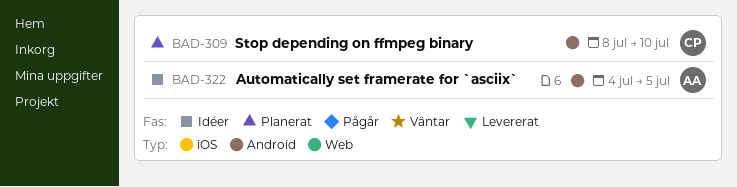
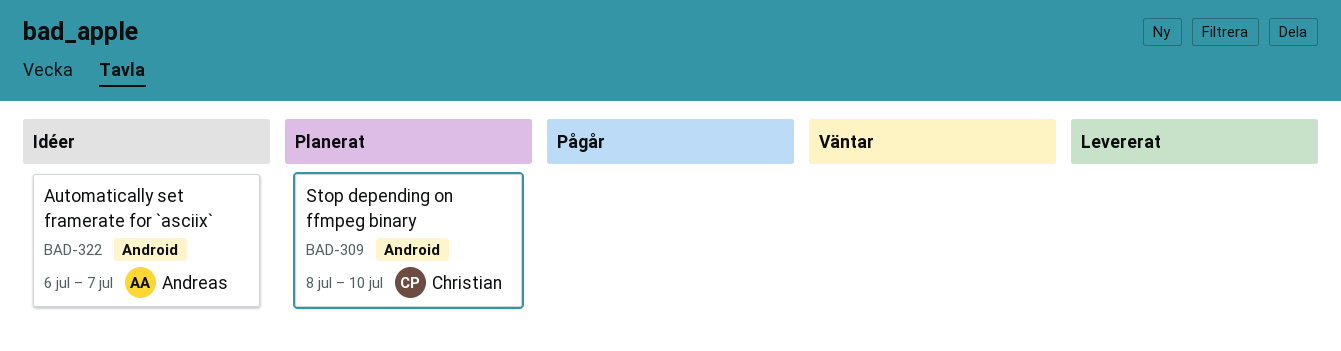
BAD-322, start: Jul 4 -> Jul 6
BAD-322, due: Jul 5 -> Jul 7

